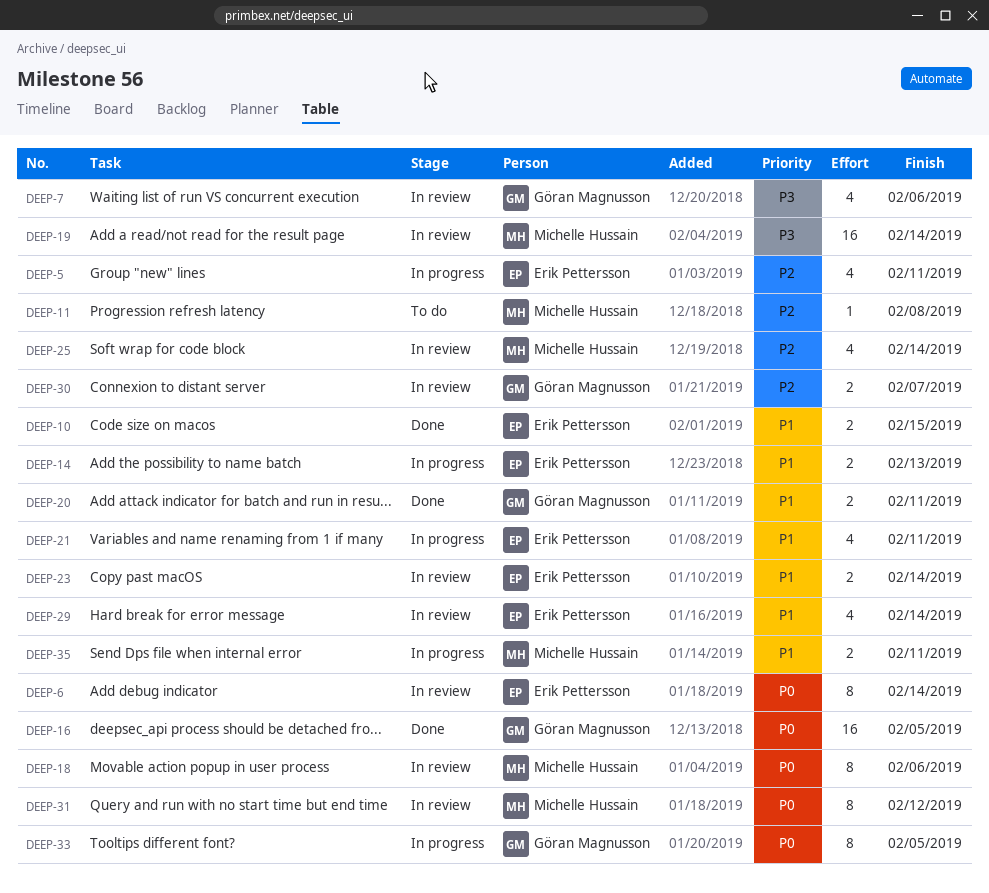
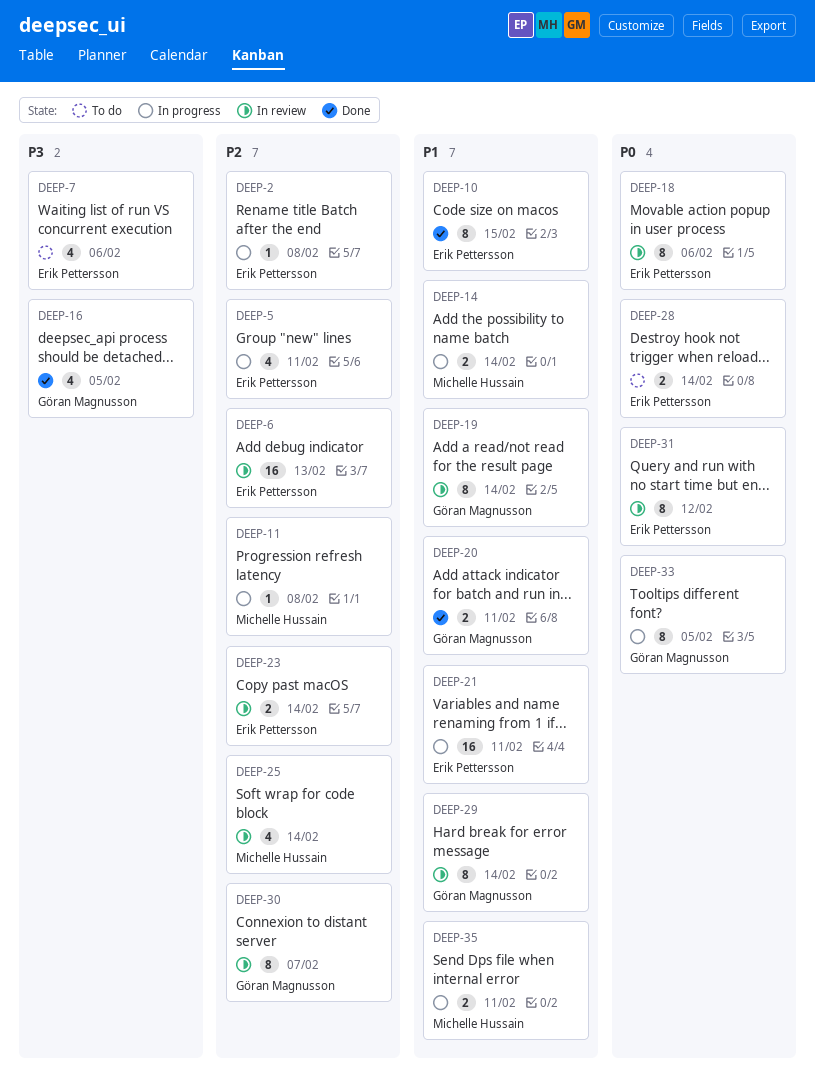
DEEP-2: none -> present
DEEP-6, priority: P0 -> P2
DEEP-6, estimate: 8 -> 16
DEEP-6, due: Feb 14 -> Feb 13
DEEP-7, status: In review -> To do
DEEP-7, owner: Göran Magnusson -> Erik Pettersson
DEEP-10, estimate: 2 -> 8
DEEP-11, status: To do -> In progress
DEEP-14, owner: Erik Pettersson -> Michelle Hussain
DEEP-14, due: Feb 13 -> Feb 14
DEEP-16, priority: P0 -> P3
DEEP-16, estimate: 16 -> 4
DEEP-18, owner: Michelle Hussain -> Erik Pettersson
DEEP-19, owner: Michelle Hussain -> Göran Magnusson
DEEP-19, priority: P3 -> P1
DEEP-19, estimate: 16 -> 8
DEEP-21, estimate: 4 -> 16
DEEP-23, priority: P1 -> P2
DEEP-28: none -> present
DEEP-29, owner: Erik Pettersson -> Göran Magnusson
DEEP-29, estimate: 4 -> 8
DEEP-30, estimate: 2 -> 8
DEEP-31, owner: Michelle Hussain -> Erik Pettersson

